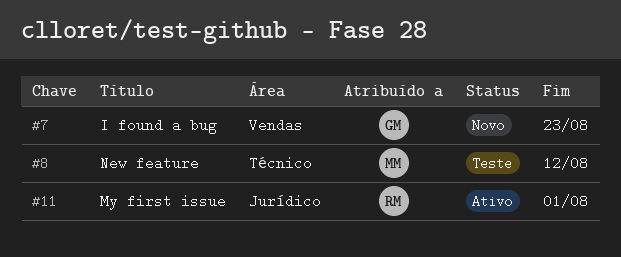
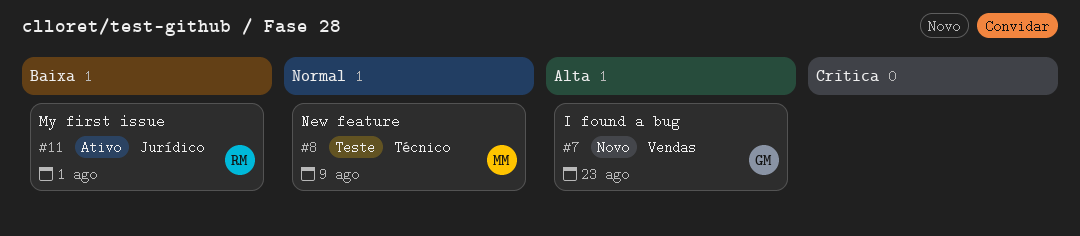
#8, due: Aug 12 -> Aug 9

